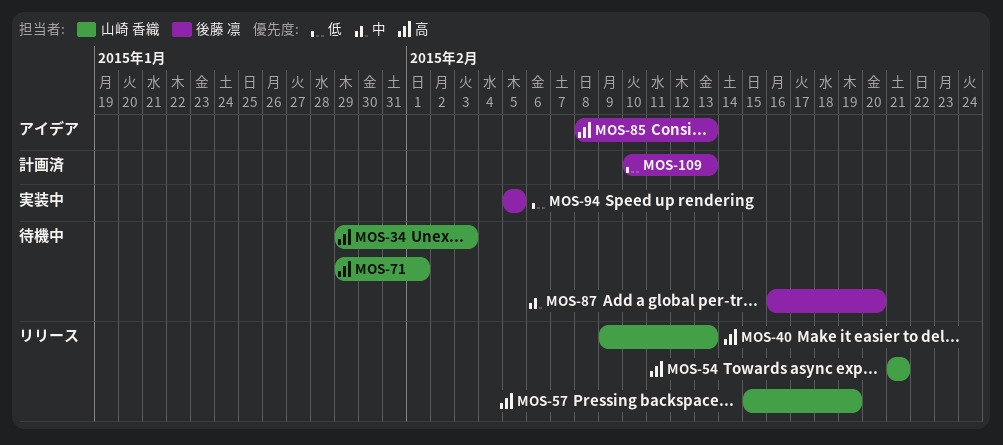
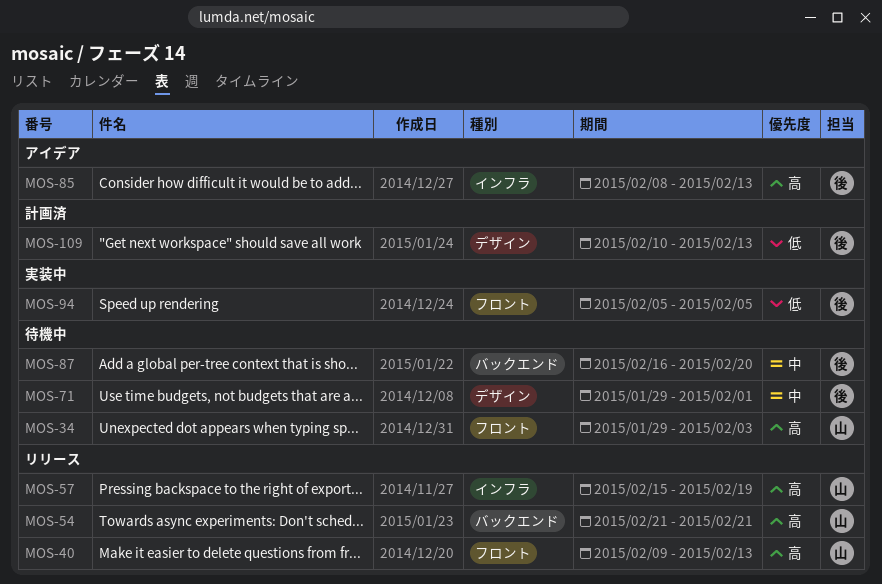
MOS-71, owner: 山崎 香織 -> 後藤 凛
MOS-71, priority: 高 -> 中

